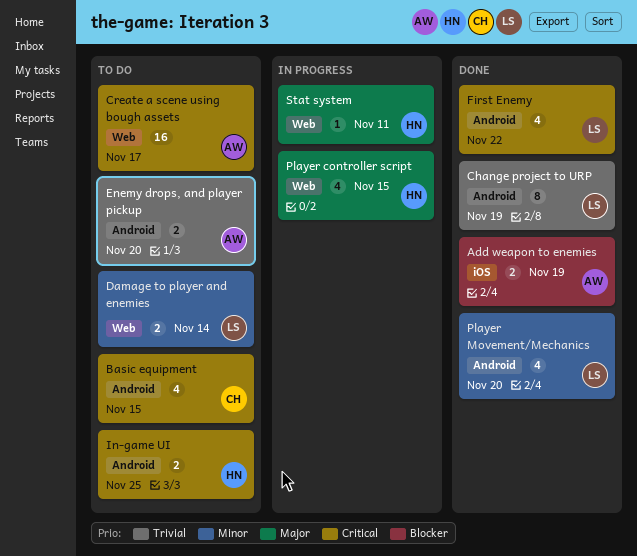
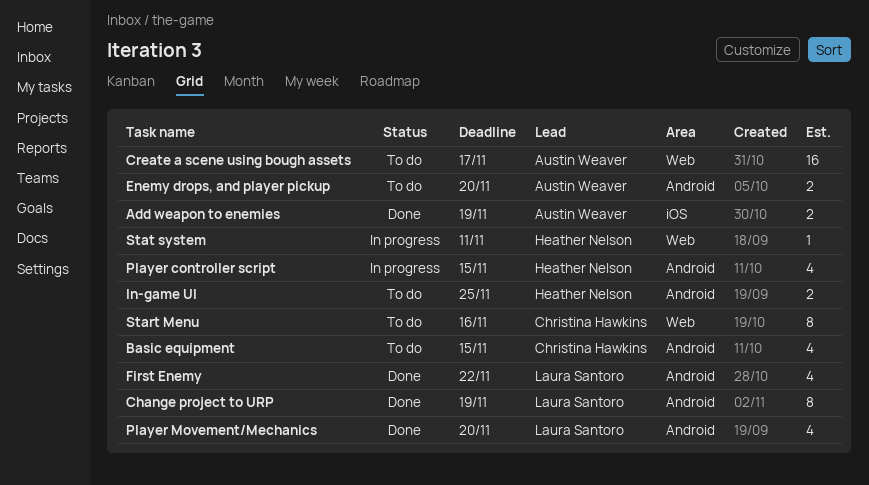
Damage to player and enemies: present -> none
Player controller script, label: Web -> Android
Start Menu: none -> present

